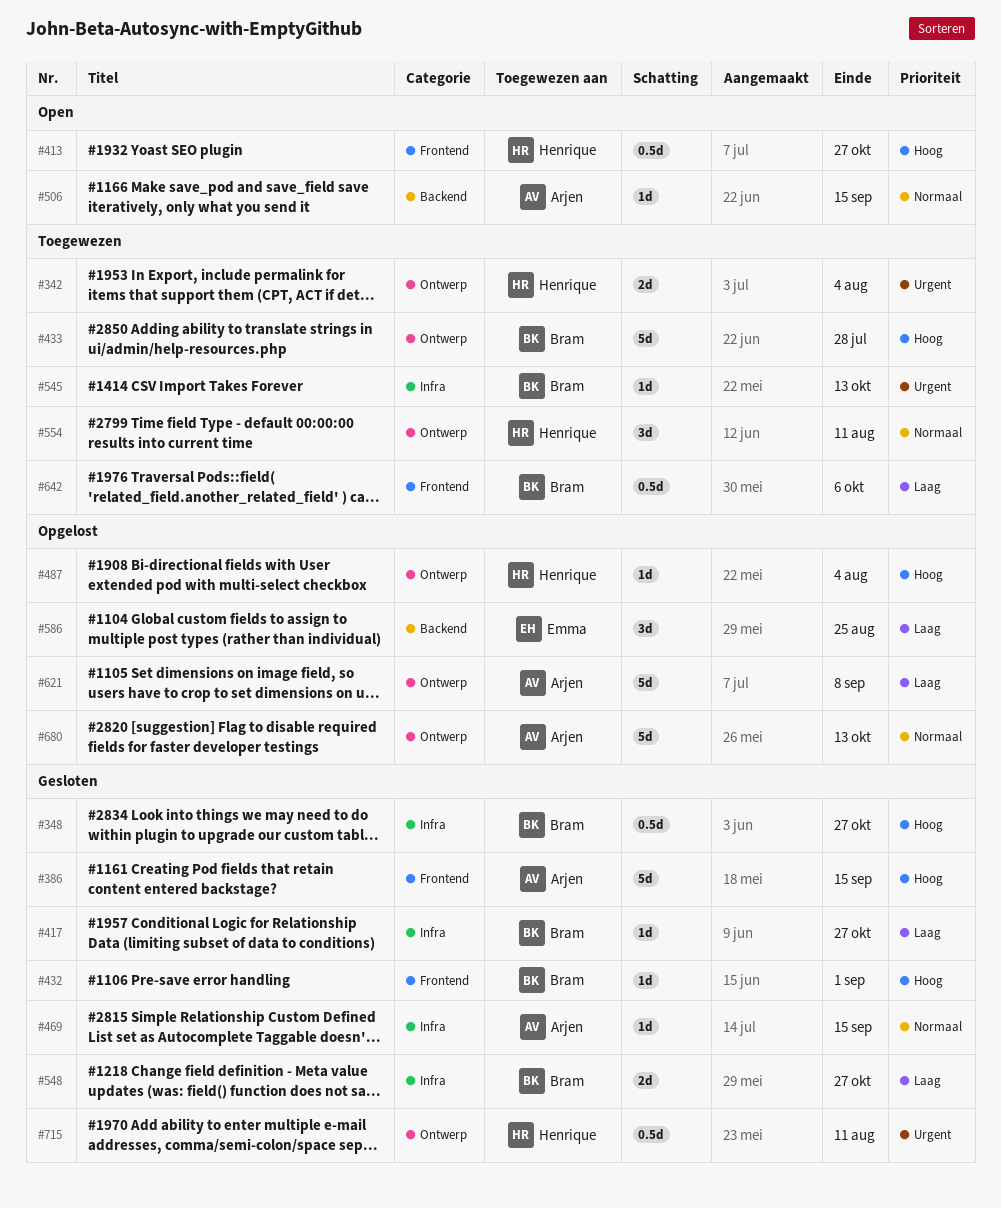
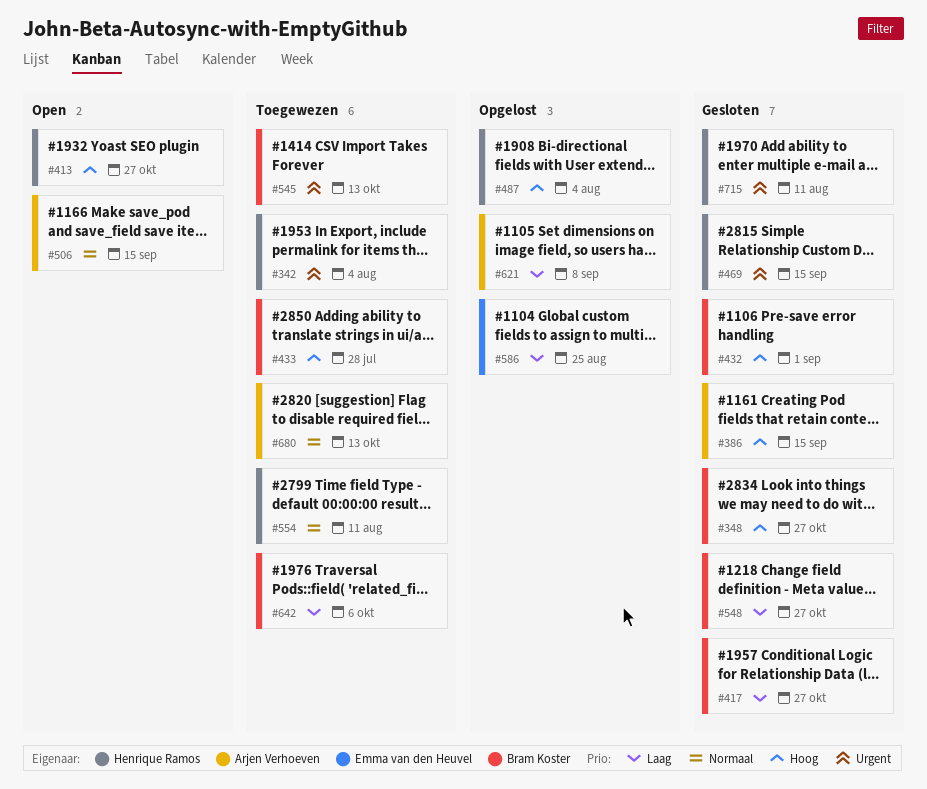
#469, owner: Arjen Verhoeven -> Henrique Ramos
#469, priority: Normaal -> Urgent
#680, status: Opgelost -> Toegewezen

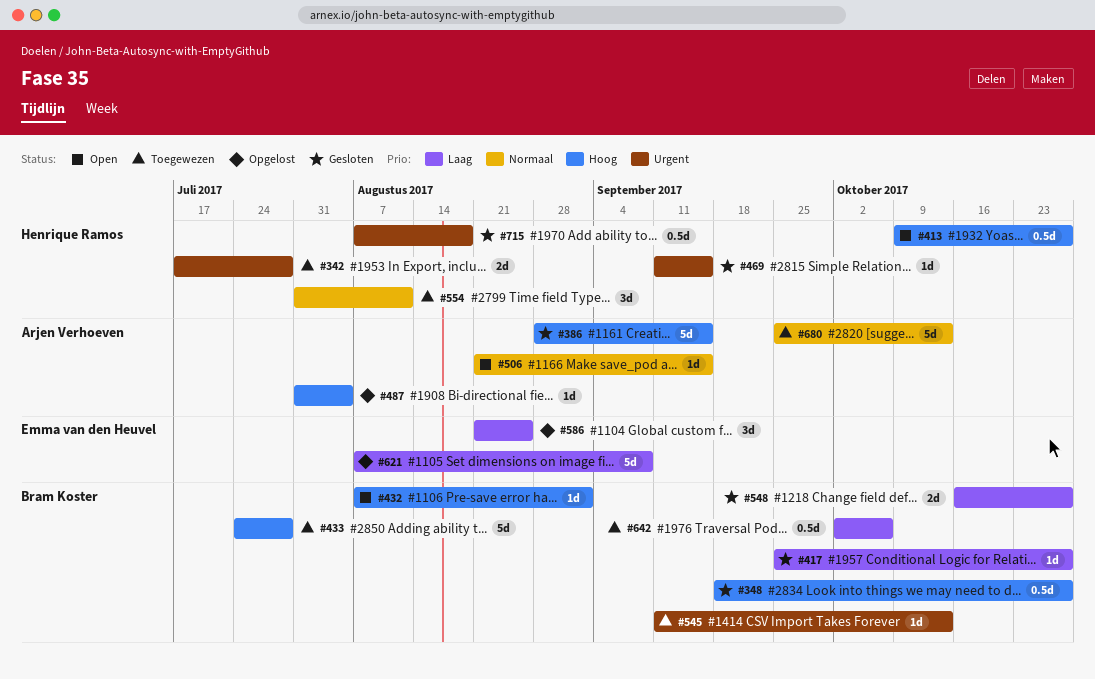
#342, due: Aug 4 -> Jul 28
#432, status: Gesloten -> Open
#487, owner: Henrique Ramos -> Arjen Verhoeven
#621, owner: Arjen Verhoeven -> Emma van den Heuvel
#715, due: Aug 11 -> Aug 18

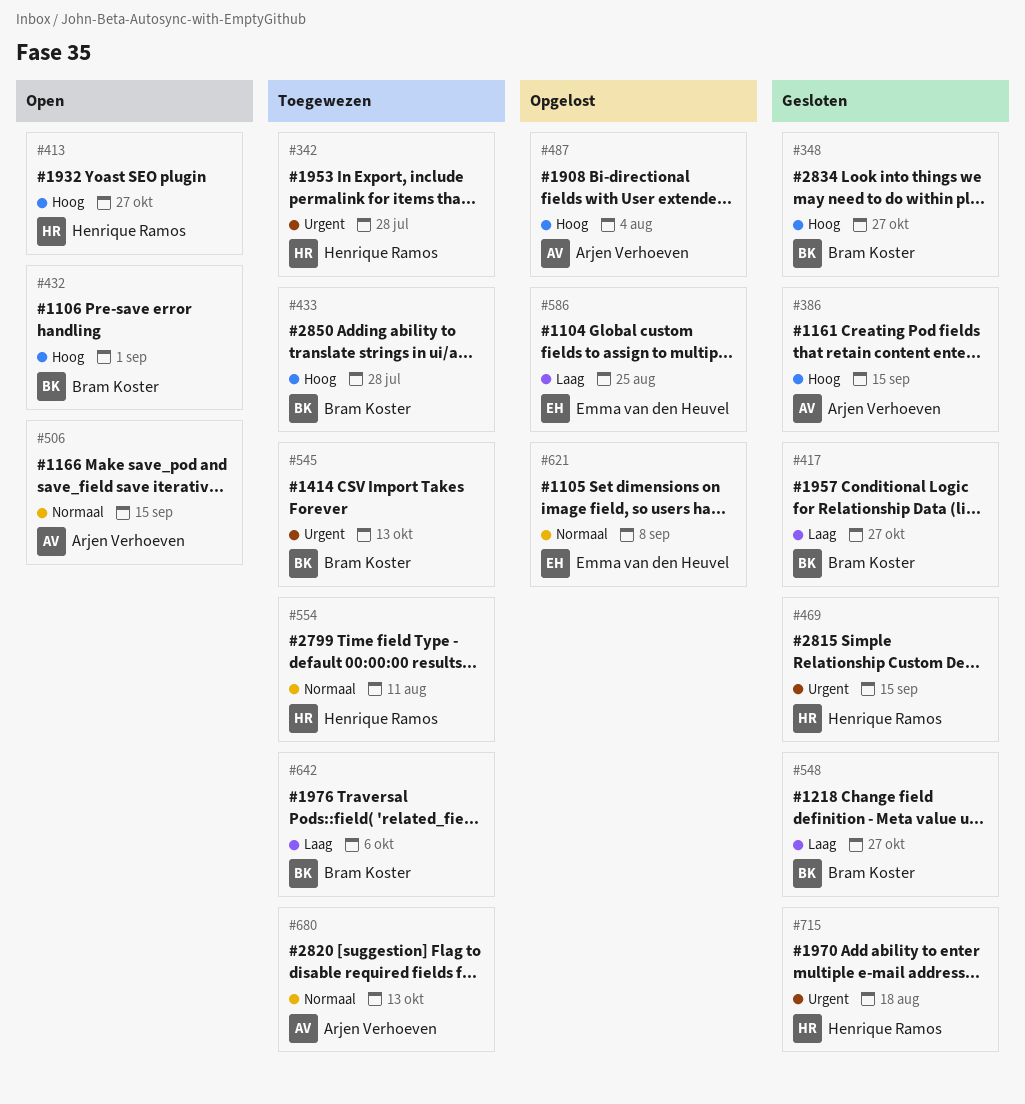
#621, priority: Laag -> Normaal

